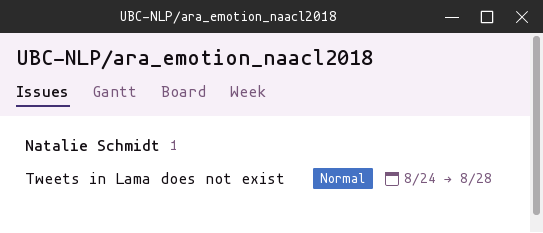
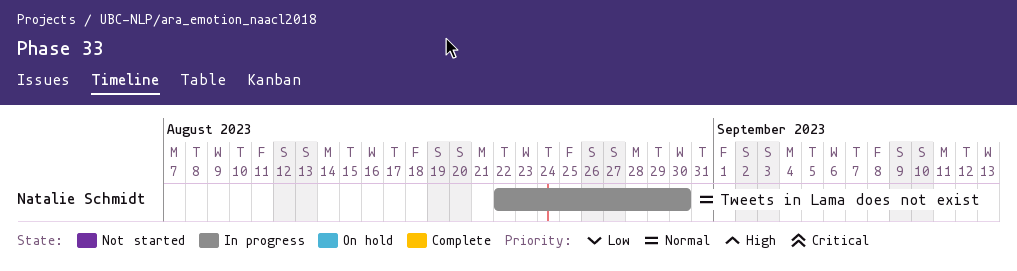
Tweets in Lama does not exist, start: Aug 24 -> Aug 22
Tweets in Lama does not exist, due: Aug 28 -> Aug 30

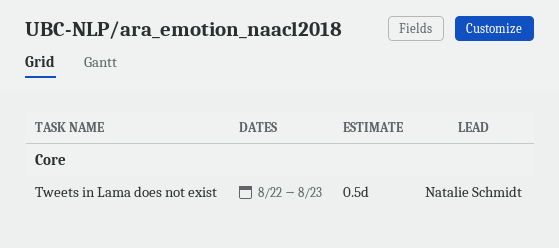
Tweets in Lama does not exist, due: Aug 30 -> Aug 23

